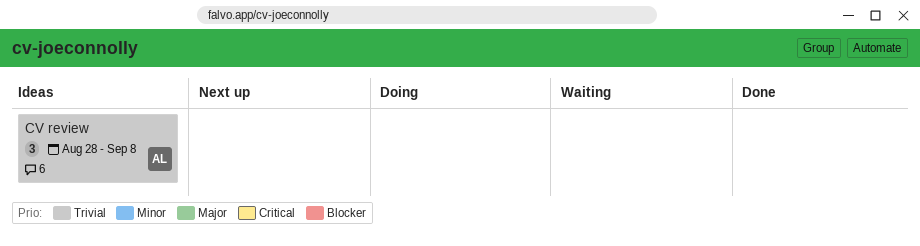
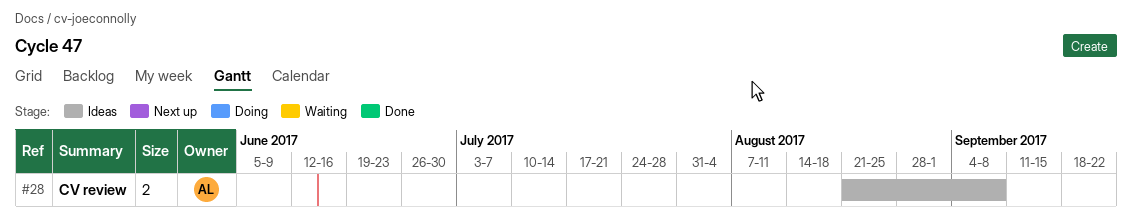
CV review, estimate: 3 -> 2
CV review, start: Aug 28 -> Aug 21

